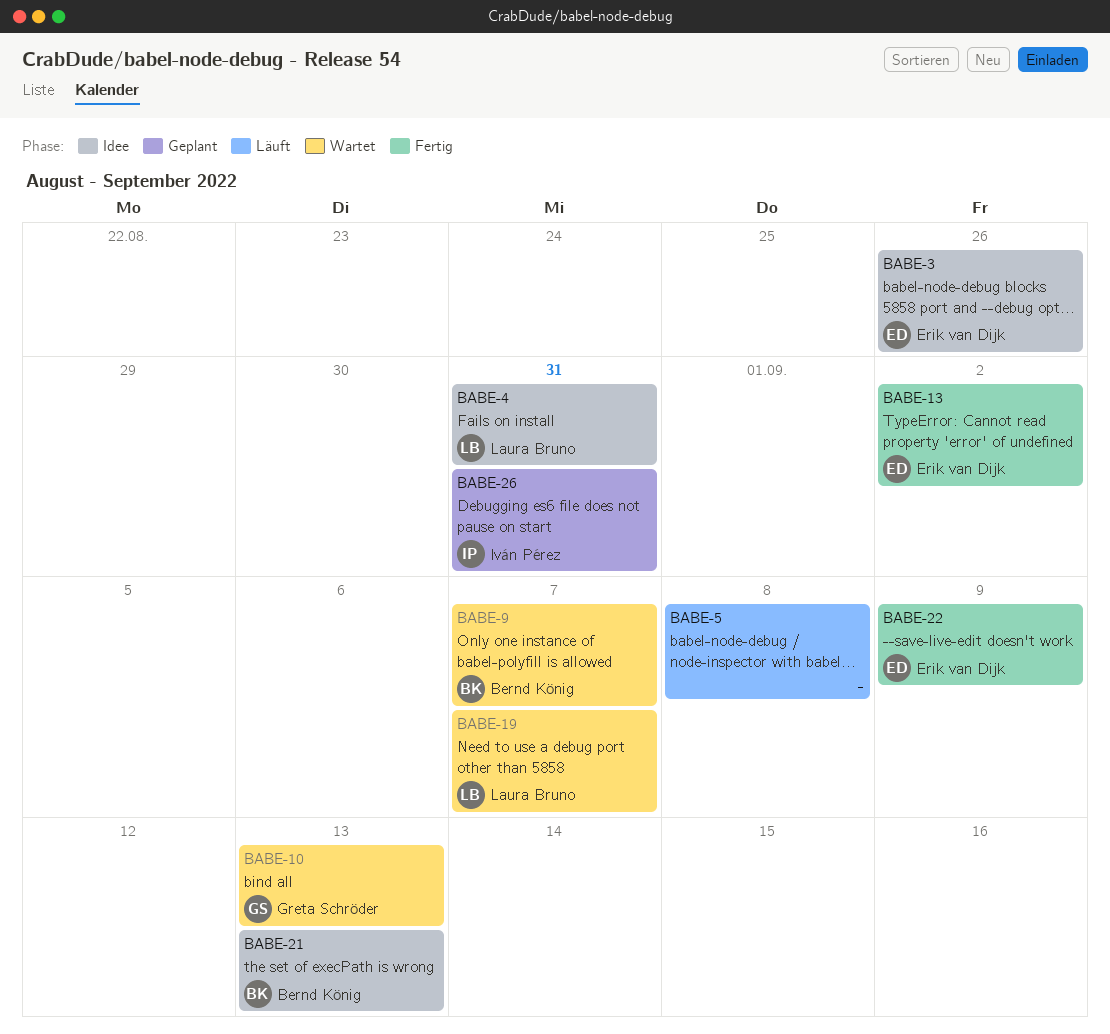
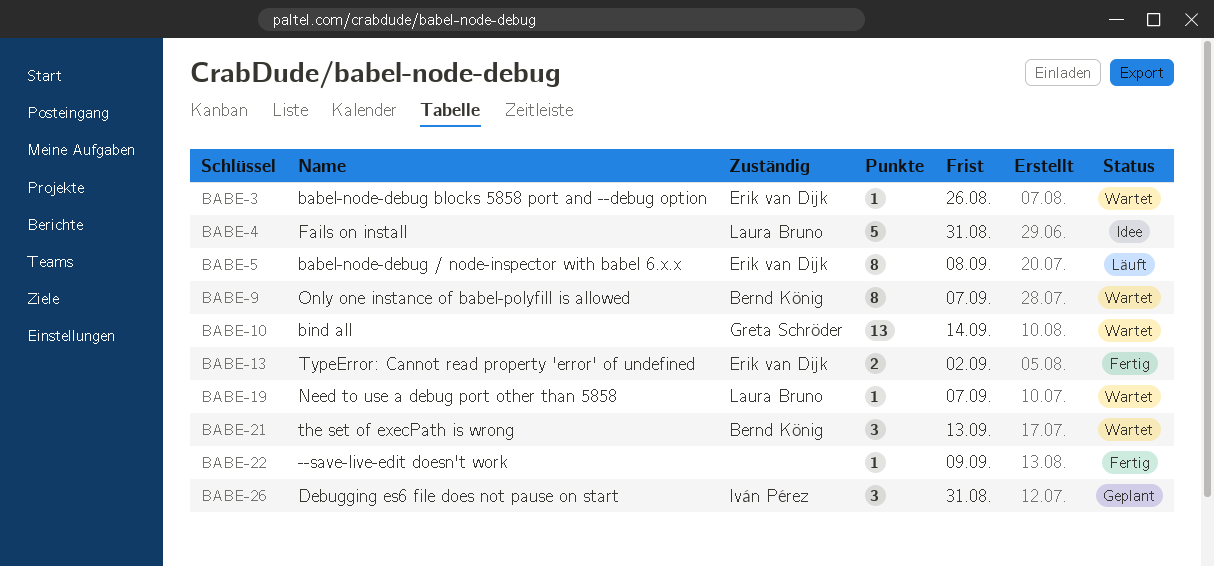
BABE-3, status: Idee -> Wartet
BABE-5, owner: none -> Erik van Dijk
BABE-10, due: Sep 13 -> Sep 14
BABE-21, status: Idee -> Wartet
BABE-22, owner: Erik van Dijk -> none

